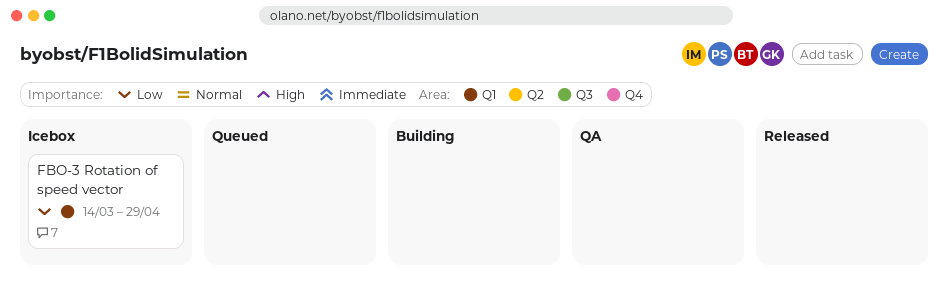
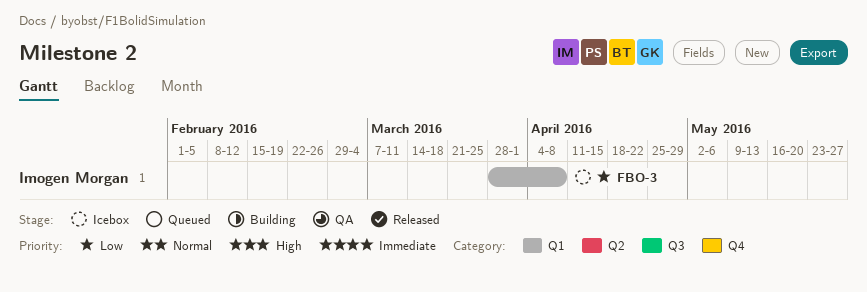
FBO-3, start: Mar 14 -> Mar 28
FBO-3, due: Apr 29 -> Apr 8

